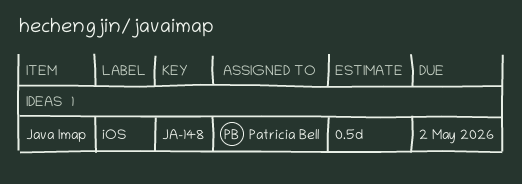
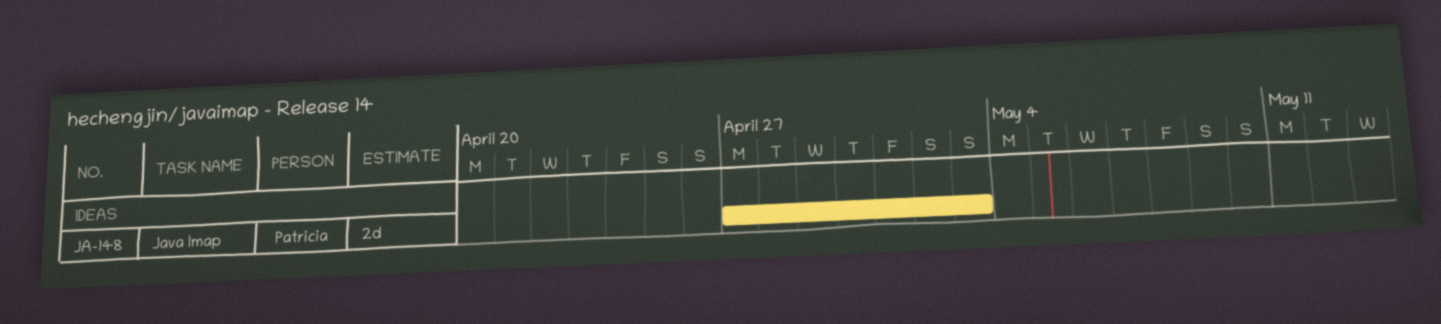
JA-148, estimate: 0.5d -> 2d
JA-148, due: May 2 -> May 3

